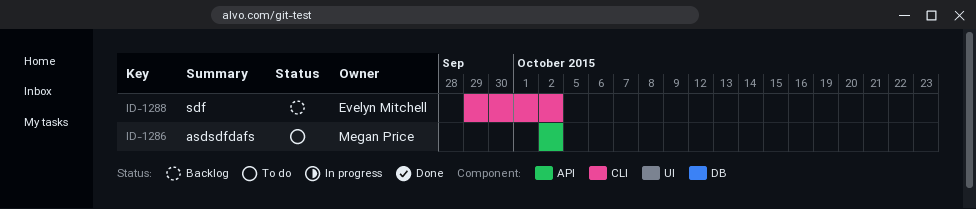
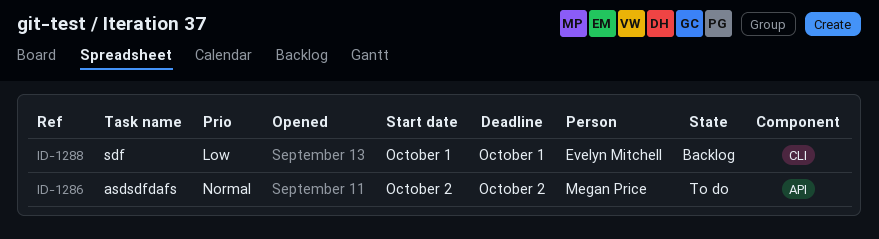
ID-1288, start: Sep 29 -> Oct 1
ID-1288, due: Oct 2 -> Oct 1

